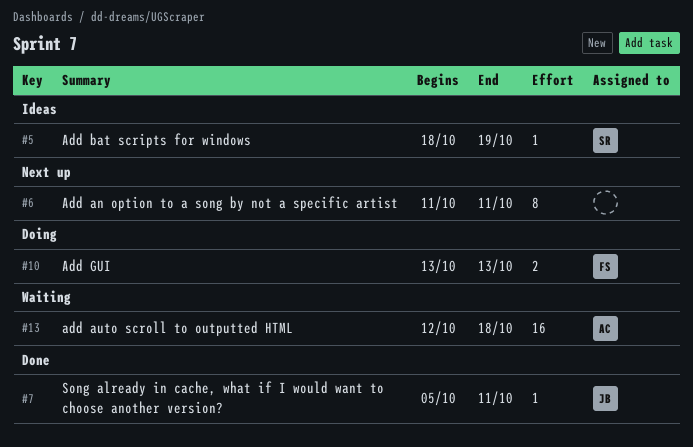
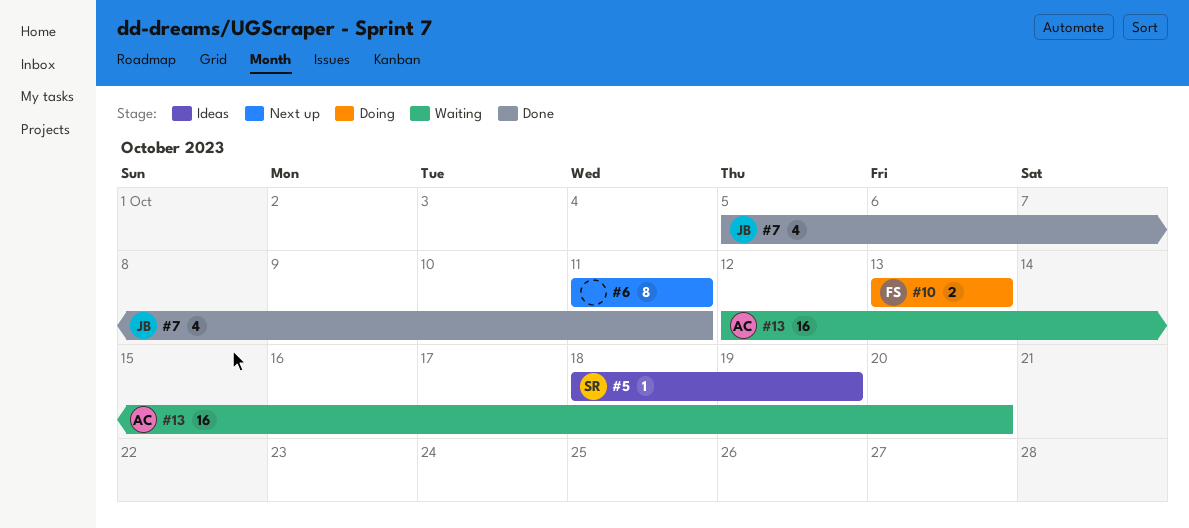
#7, estimate: 1 -> 4
#13, due: Oct 18 -> Oct 20

